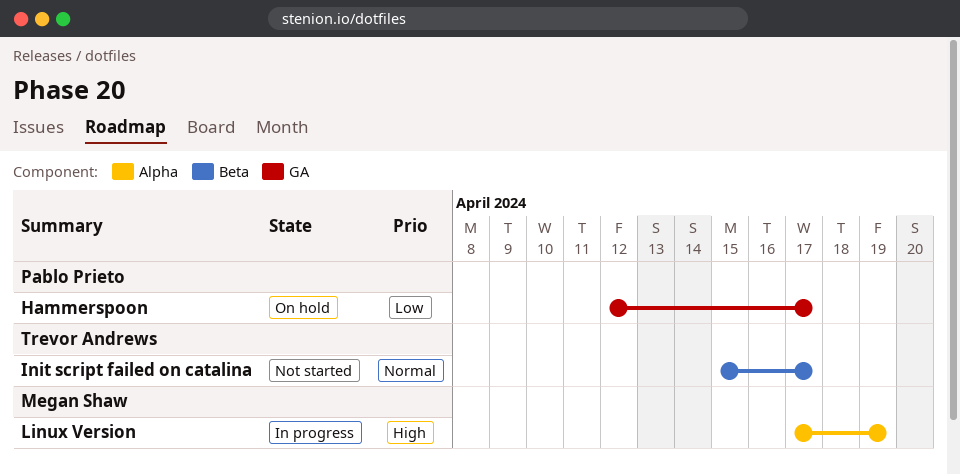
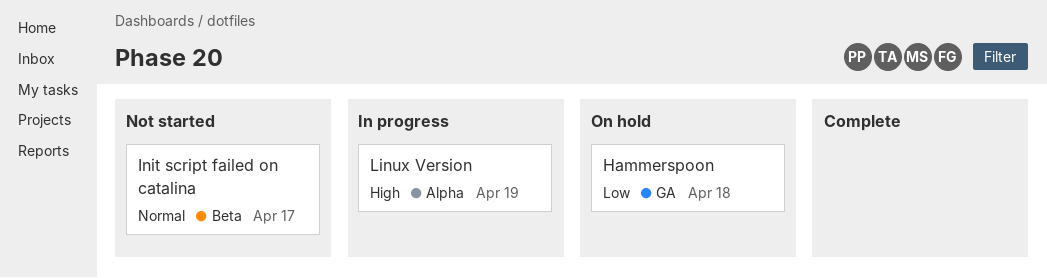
Hammerspoon, due: Apr 17 -> Apr 18

